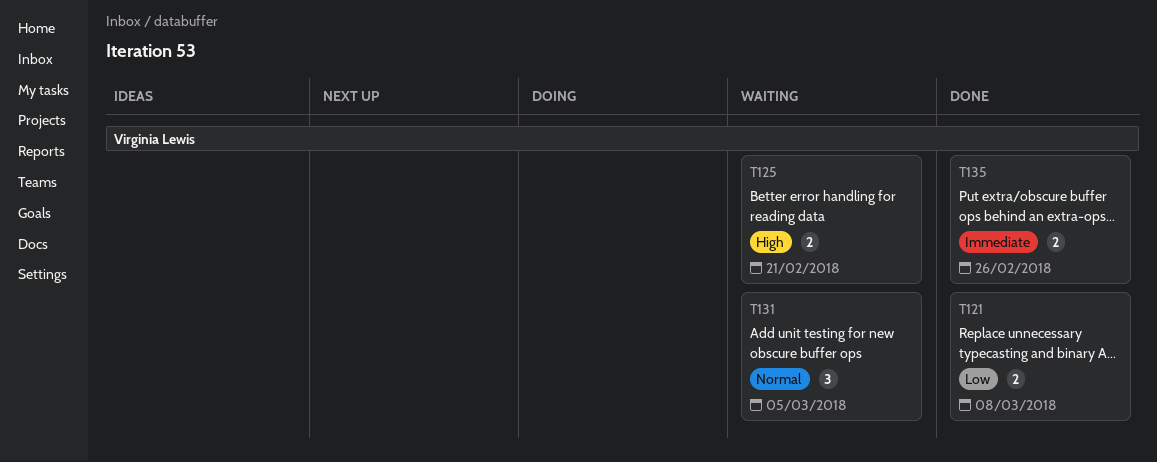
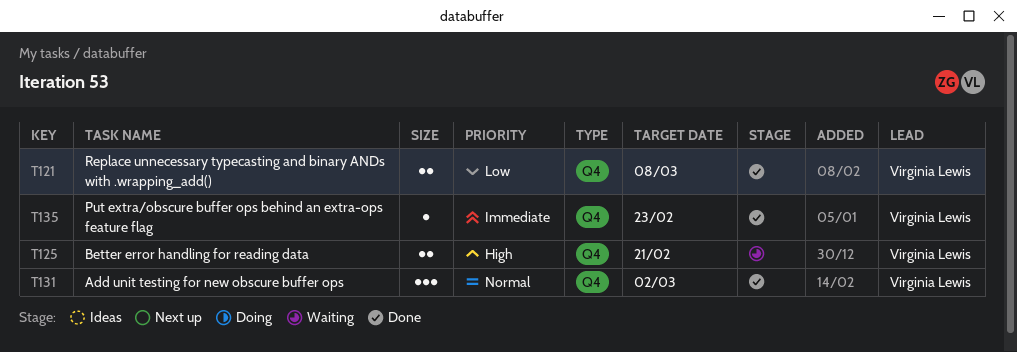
T131, status: Waiting -> Done
T131, due: Mar 5 -> Mar 2
T135, estimate: 2 -> 1
T135, due: Feb 26 -> Feb 23

